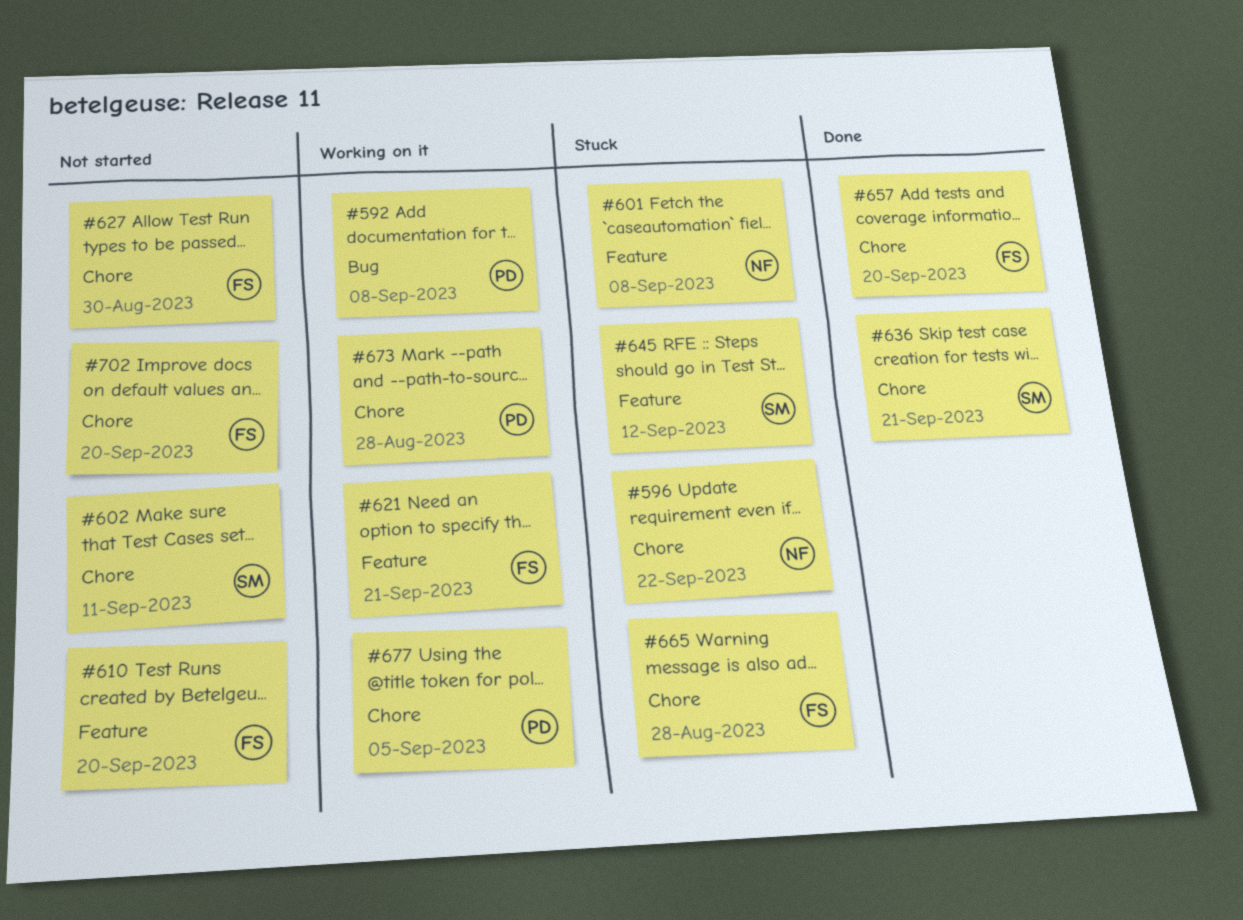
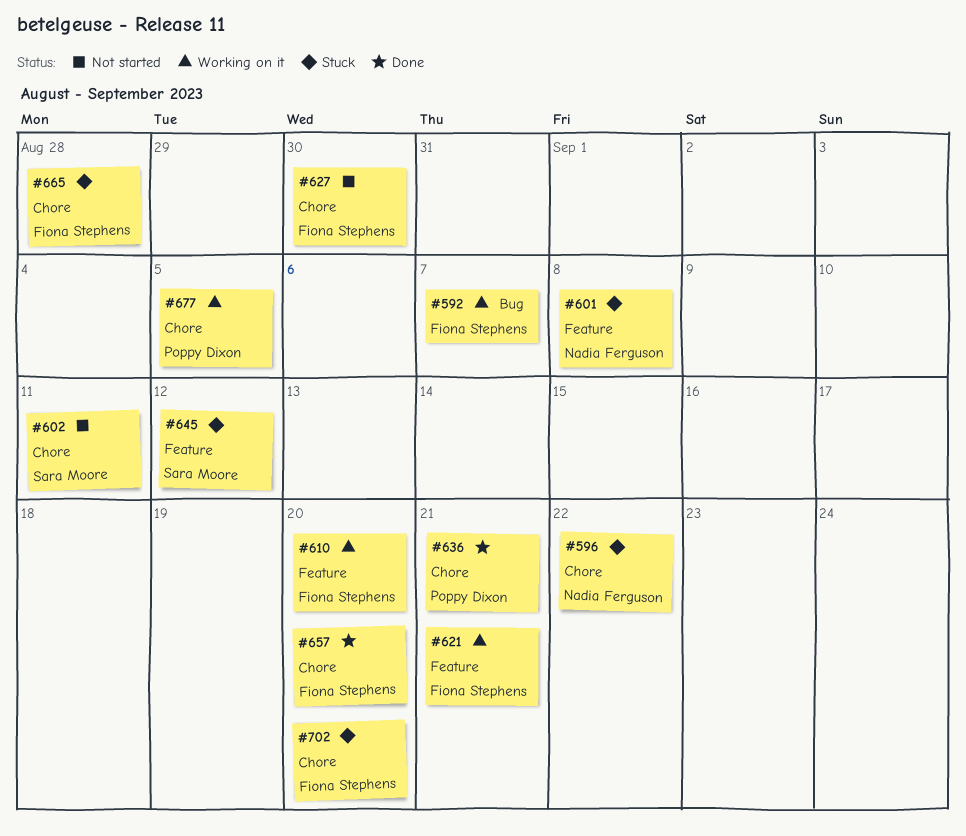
#592, owner: Poppy Dixon -> Fiona Stephens
#592, due: Sep 8 -> Sep 7
#610, status: Not started -> Working on it
#636, owner: Sara Moore -> Poppy Dixon
#673: present -> none
#702, status: Not started -> Stuck

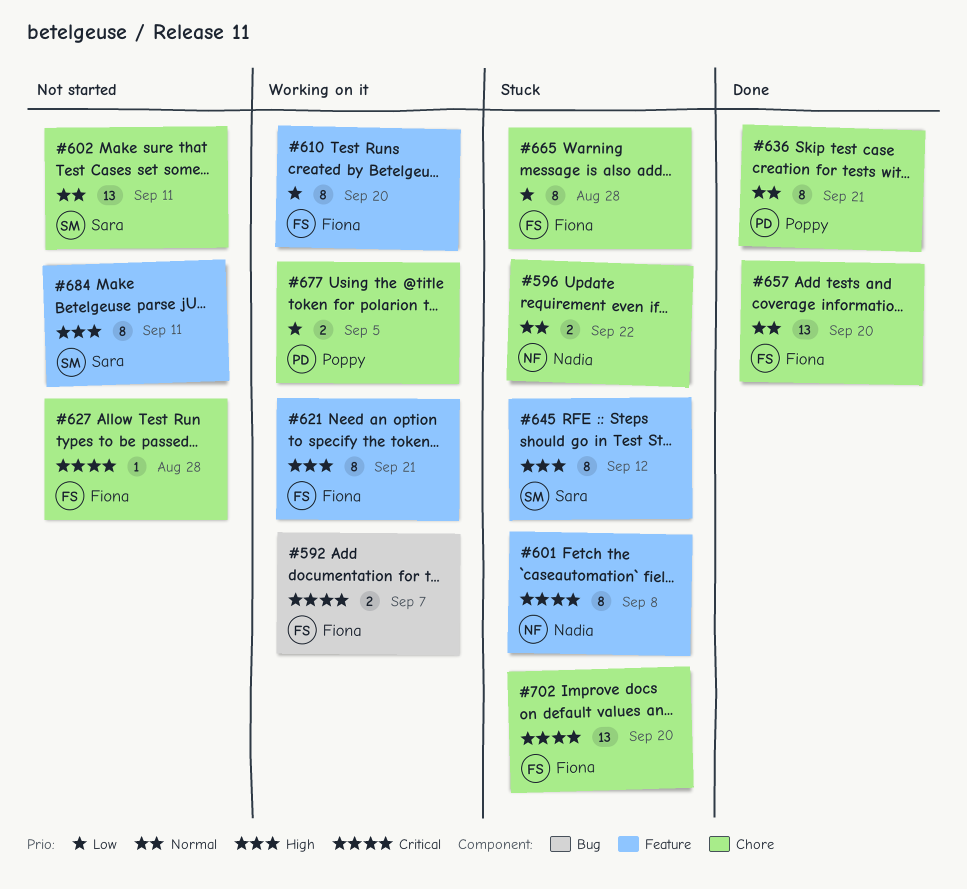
#627, due: Aug 30 -> Aug 28
#684: none -> present

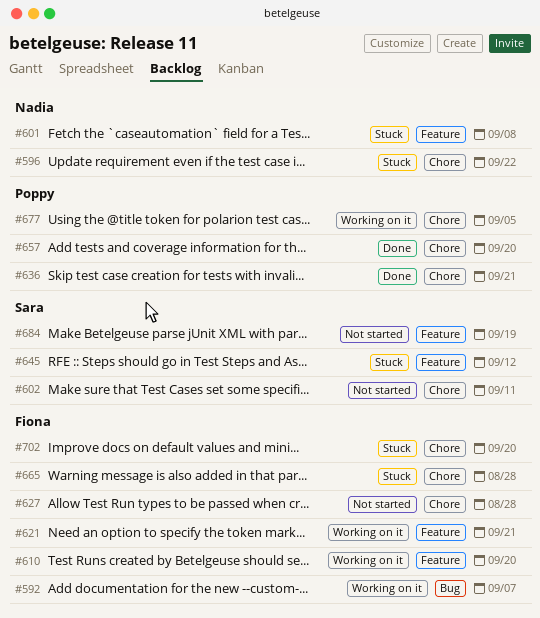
#657, owner: Fiona -> Poppy
#684, due: Sep 11 -> Sep 19

